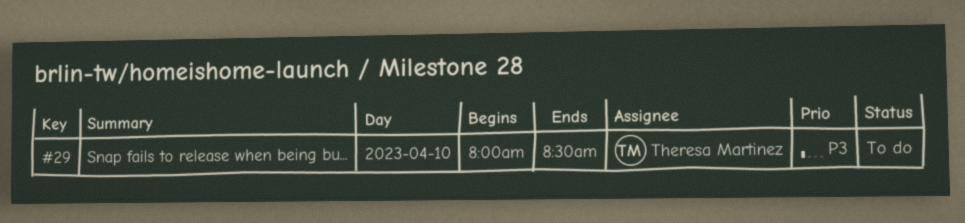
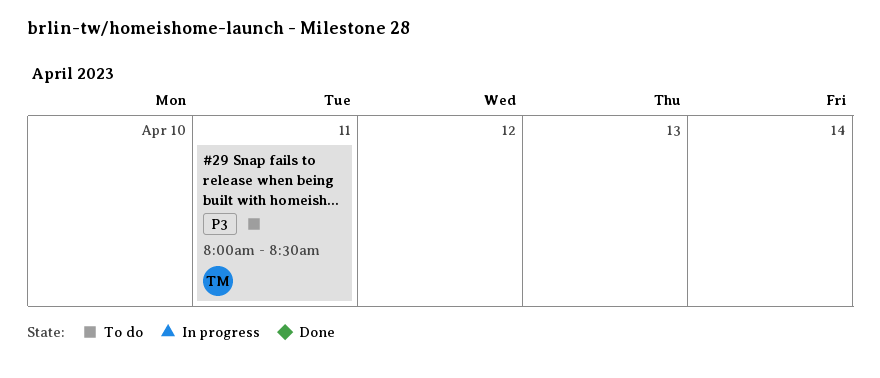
#29, day: Apr 10 -> Apr 11

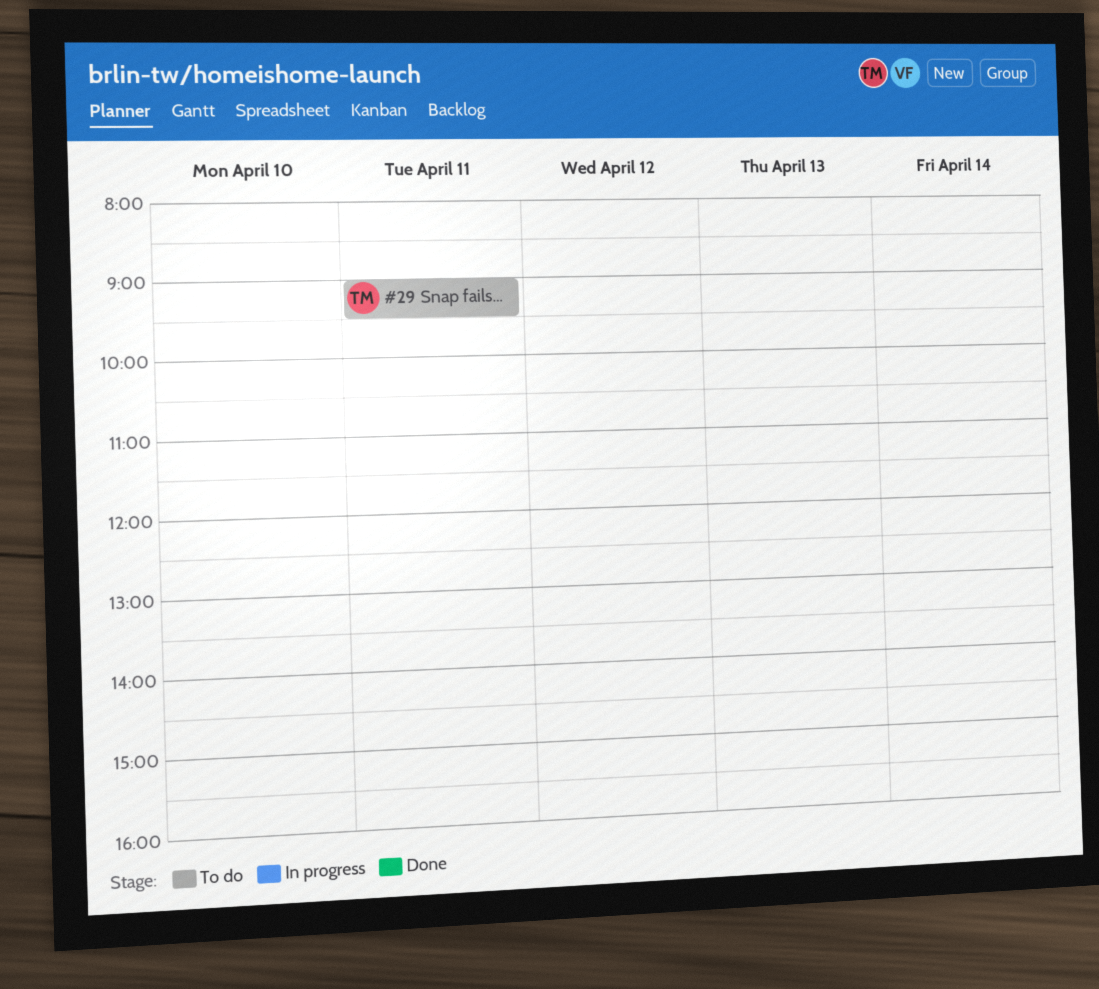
#29, begins: 08:00 -> 09:00
#29, ends: 08:30 -> 09:30

